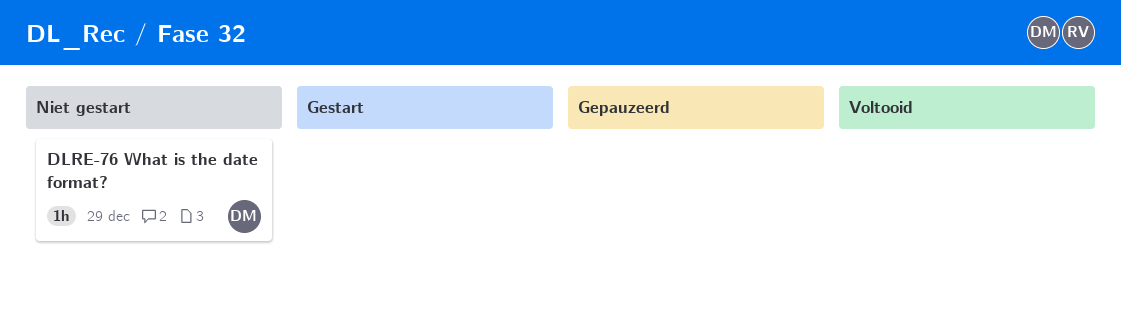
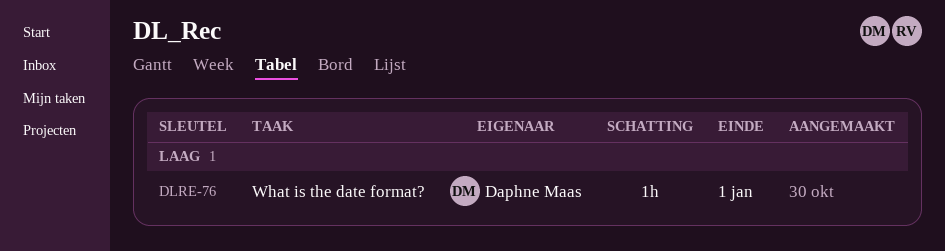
DLRE-76, due: Dec 29 -> Jan 1

